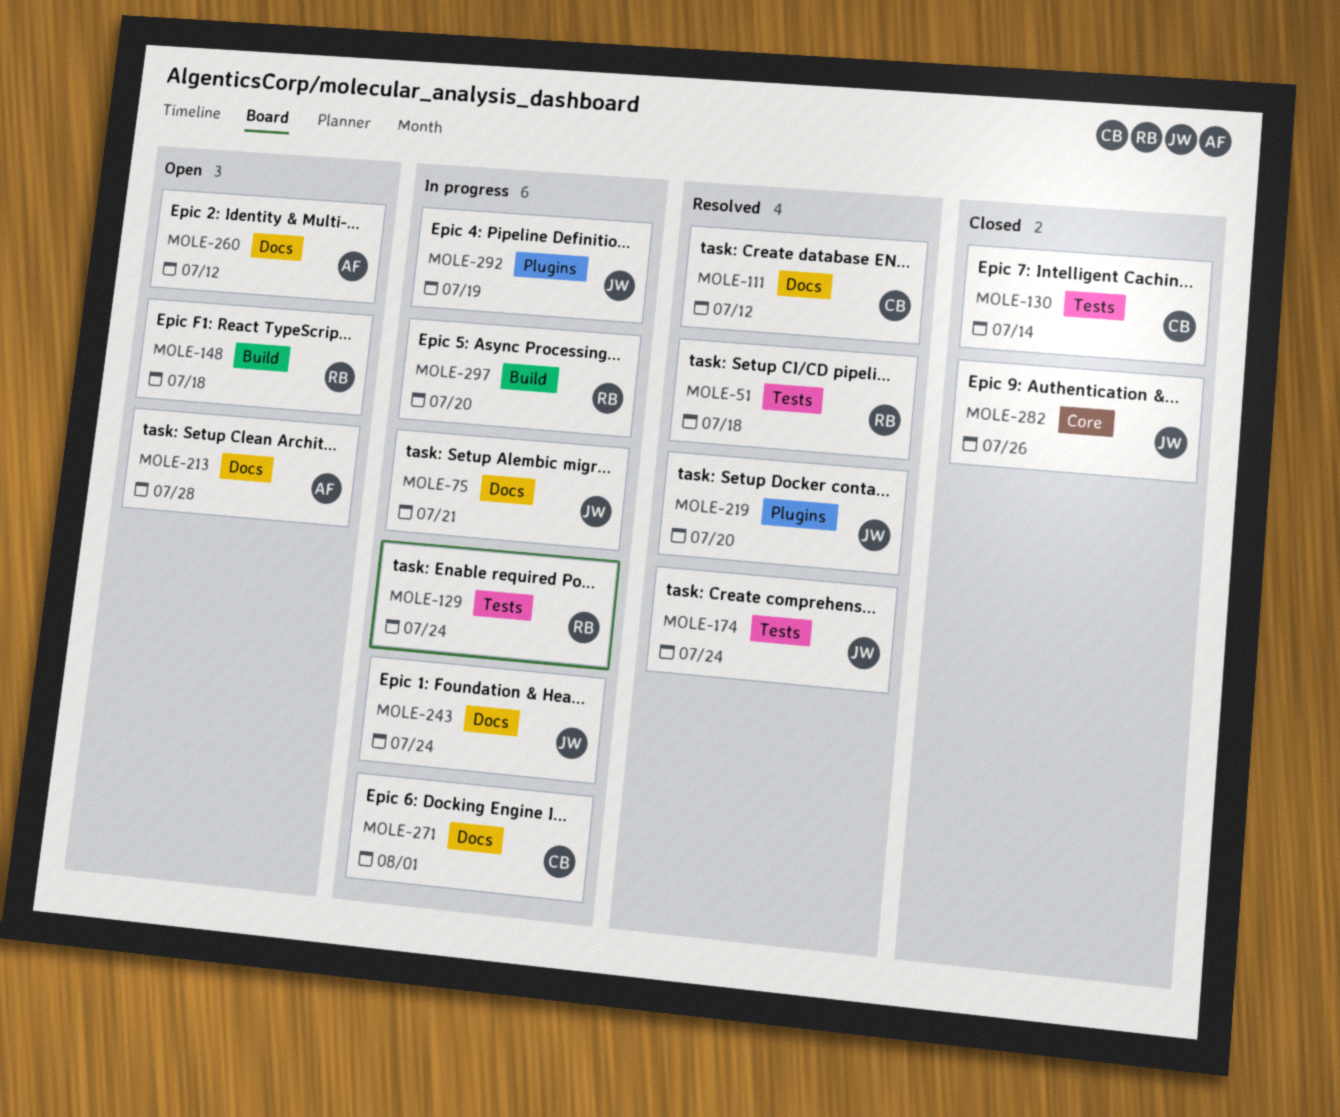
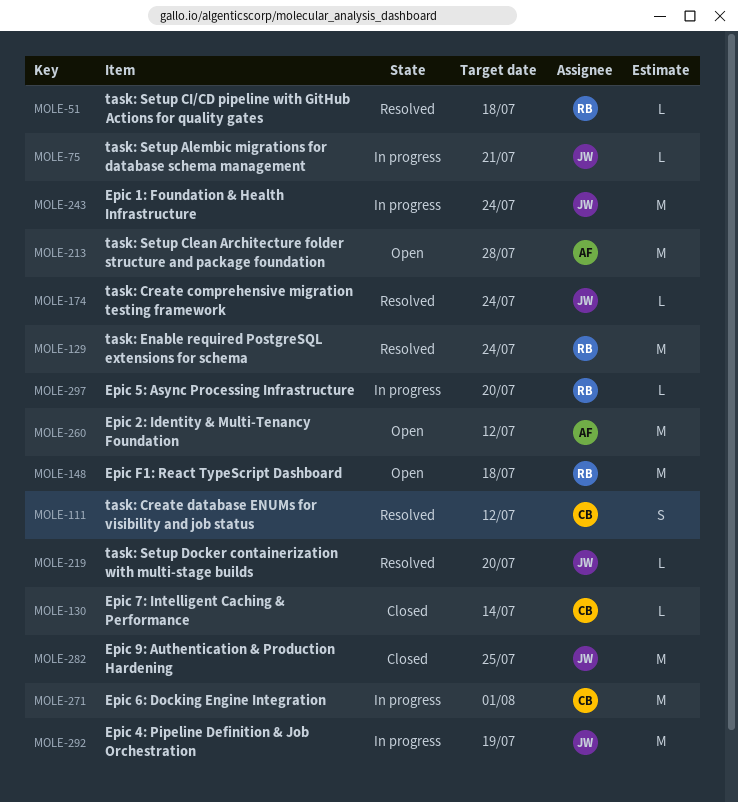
MOLE-129, status: In progress -> Resolved
MOLE-282, due: Jul 26 -> Jul 25

